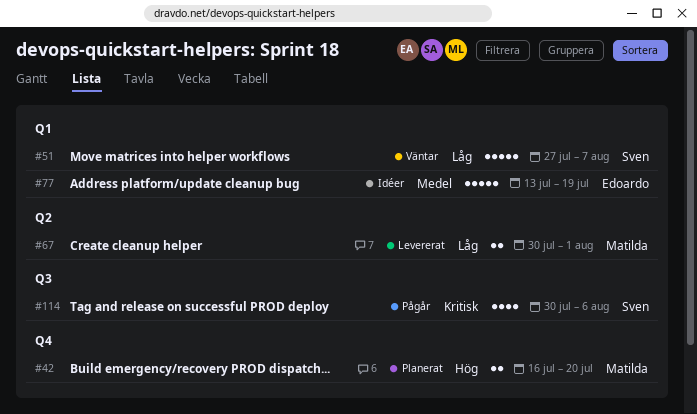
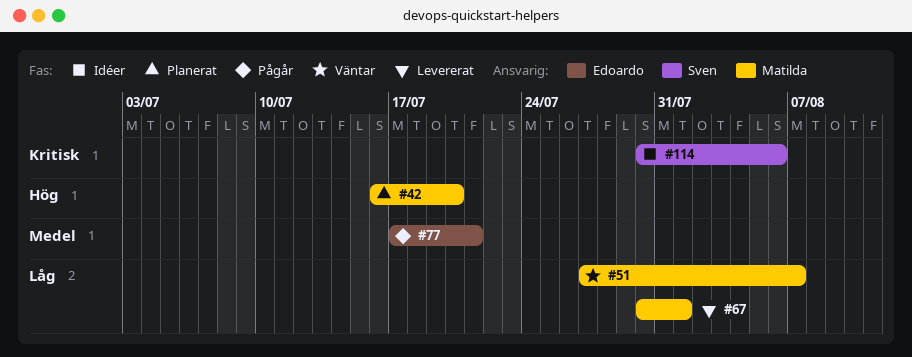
#51, owner: Sven -> Matilda
#77, status: Idéer -> Pågår
#77, start: Jul 13 -> Jul 17
#77, due: Jul 19 -> Jul 21
#114, status: Pågår -> Idéer

